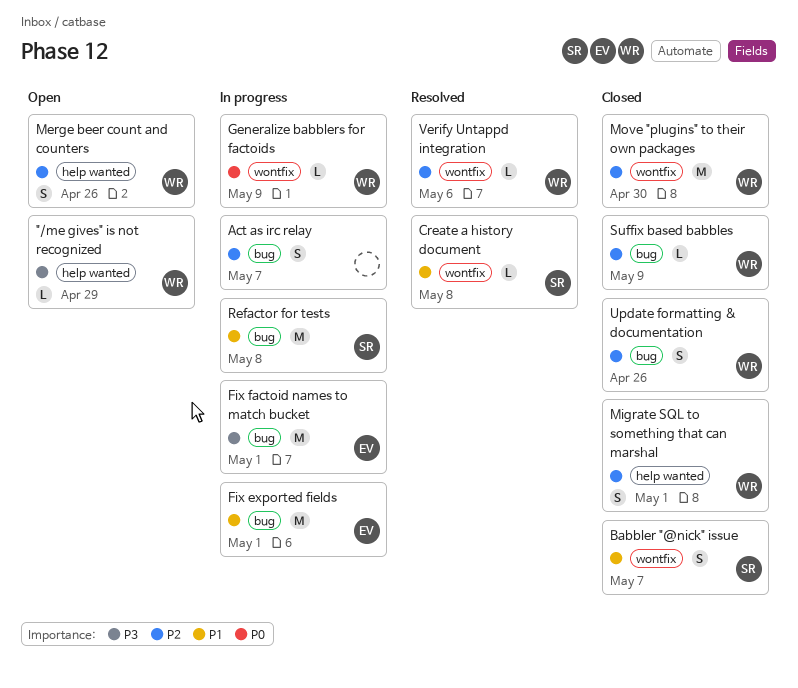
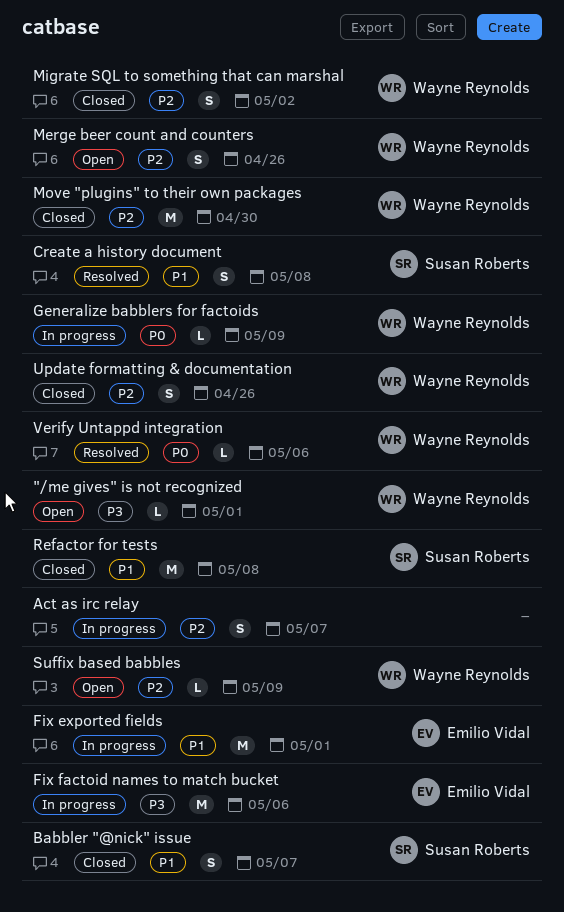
"/me gives" is not recognized, due: Apr 29 -> May 1
Create a history document, estimate: L -> S
Fix factoid names to match bucket, due: May 1 -> May 6
Migrate SQL to something that can marshal, due: May 1 -> May 2
Refactor for tests, status: In progress -> Closed
Suffix based babbles, status: Closed -> Open
Verify Untappd integration, priority: P2 -> P0

